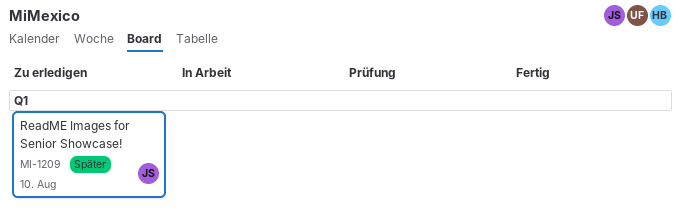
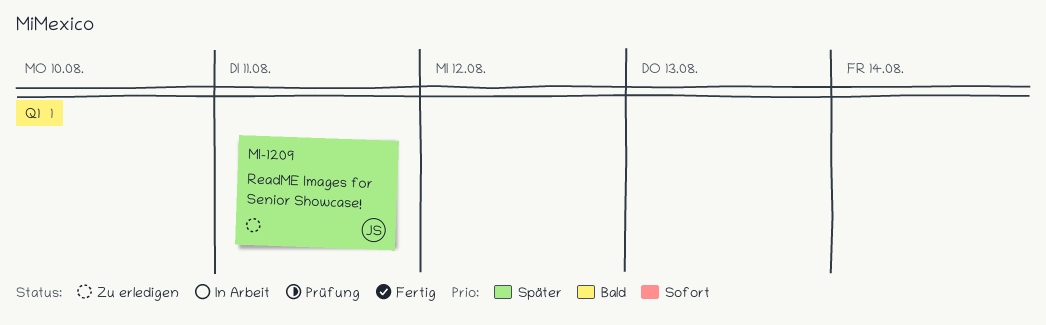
MI-1209, due: Aug 10 -> Aug 11

